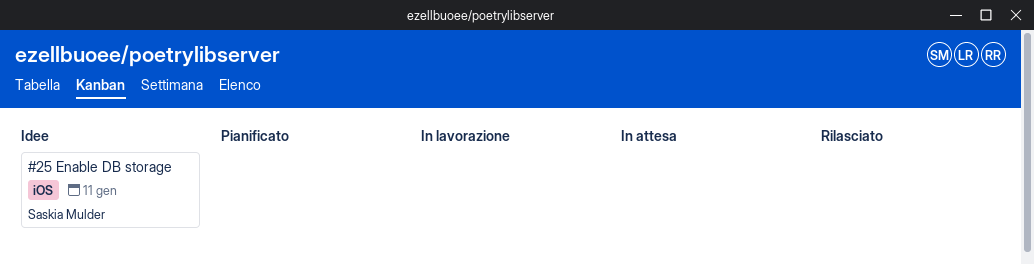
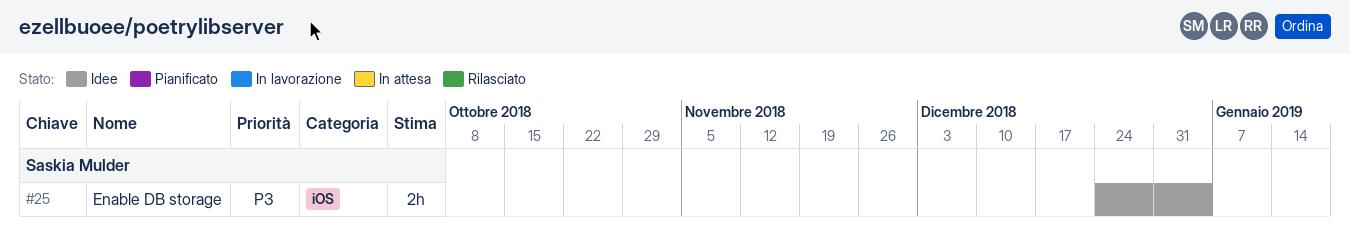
#25, due: Jan 11 -> Jan 4

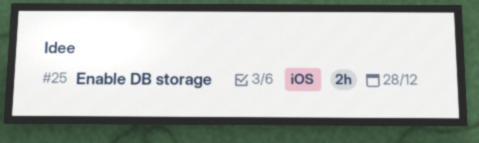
#25, due: Jan 4 -> Dec 28

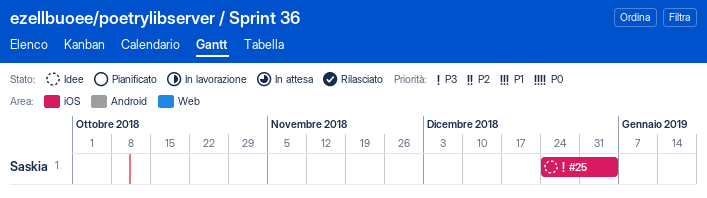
#25, due: Dec 28 -> Jan 4

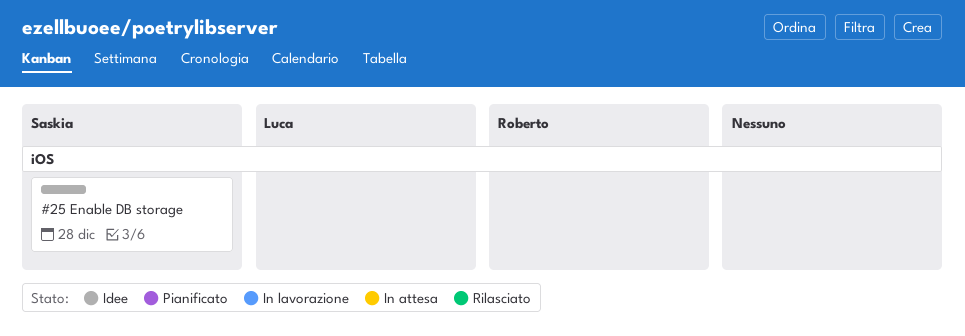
#25, due: Jan 4 -> Dec 28

